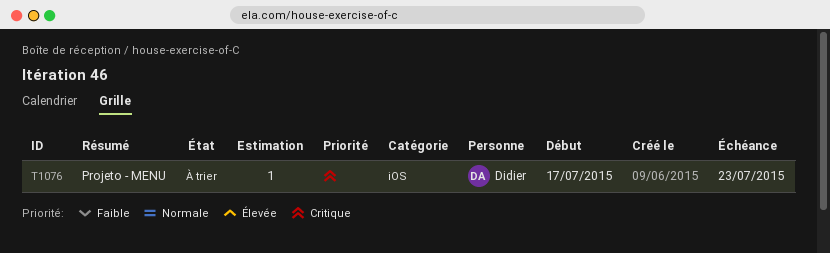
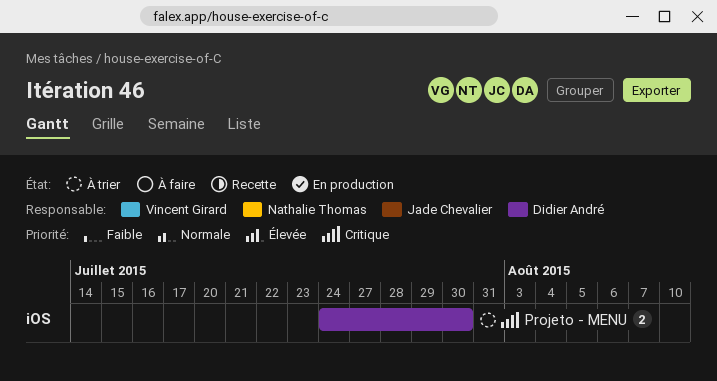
Projeto - MENU, estimate: 1 -> 2
Projeto - MENU, start: Jul 17 -> Jul 24
Projeto - MENU, due: Jul 23 -> Jul 30

